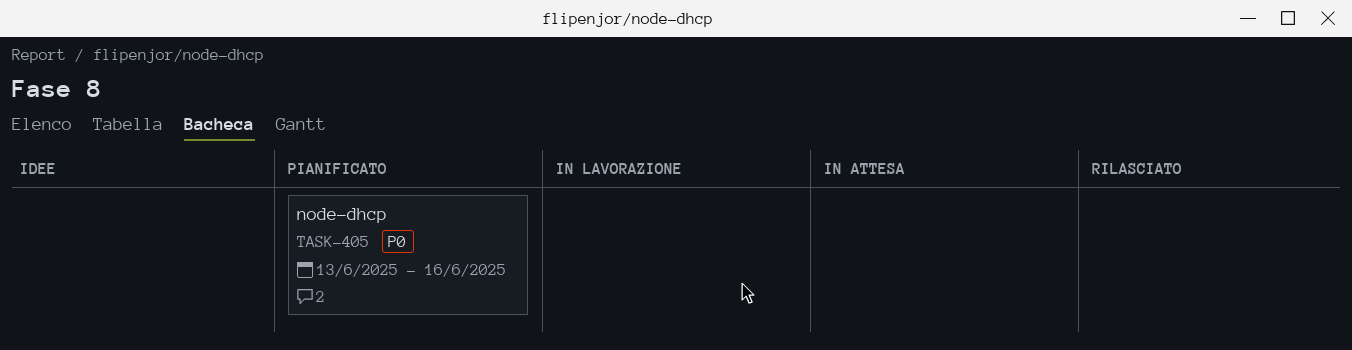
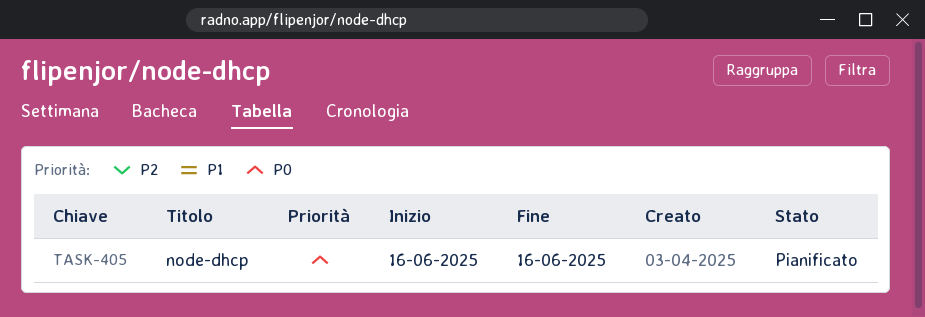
TASK-405, start: Jun 13 -> Jun 16

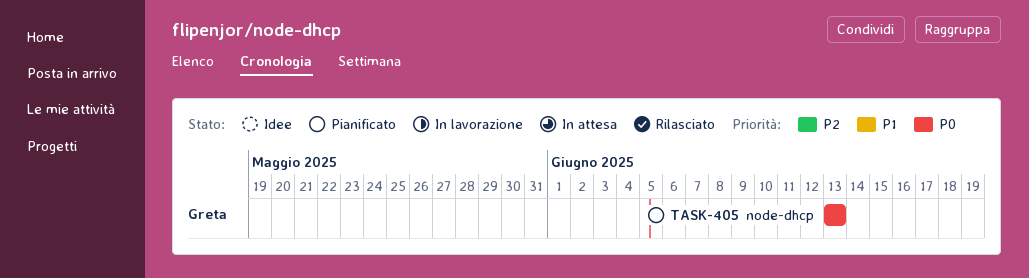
TASK-405, start: Jun 16 -> Jun 13
TASK-405, due: Jun 16 -> Jun 13

